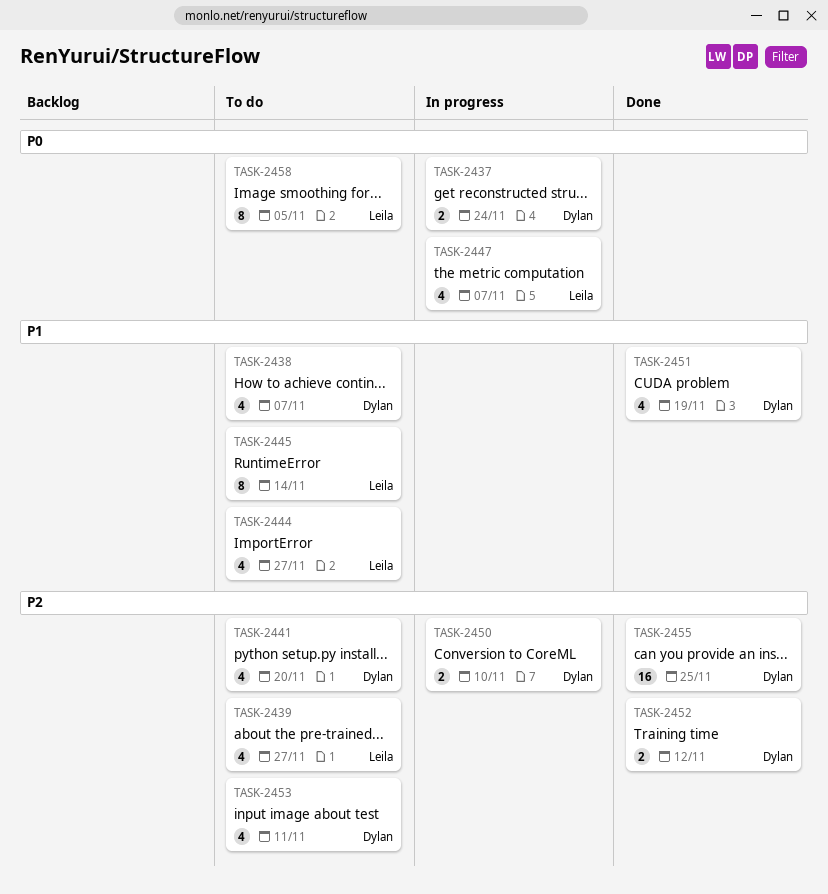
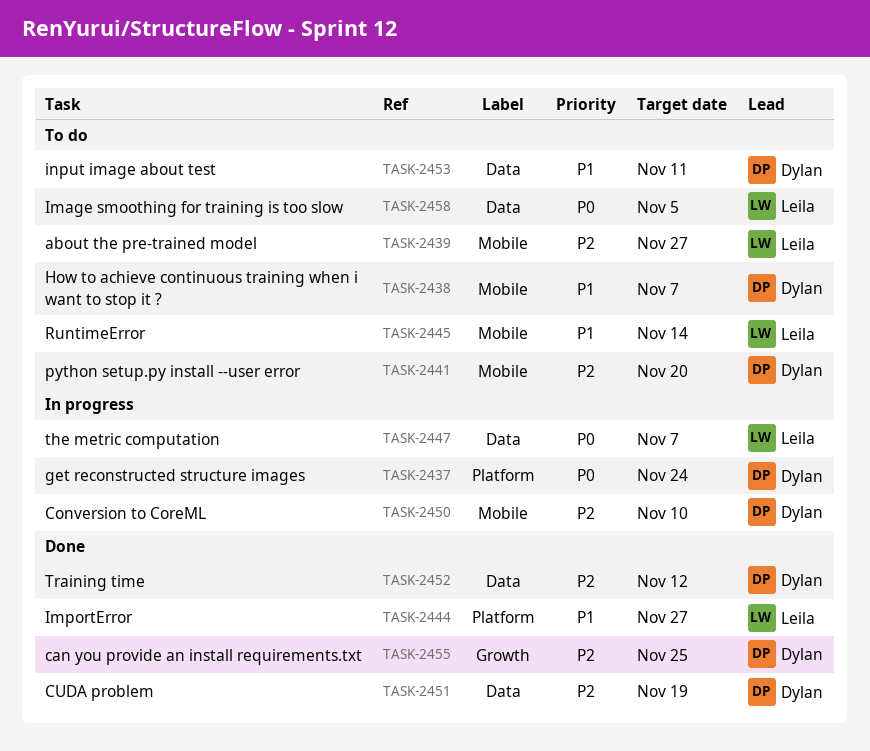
TASK-2444, status: To do -> Done
TASK-2451, priority: P1 -> P2
TASK-2453, priority: P2 -> P1

